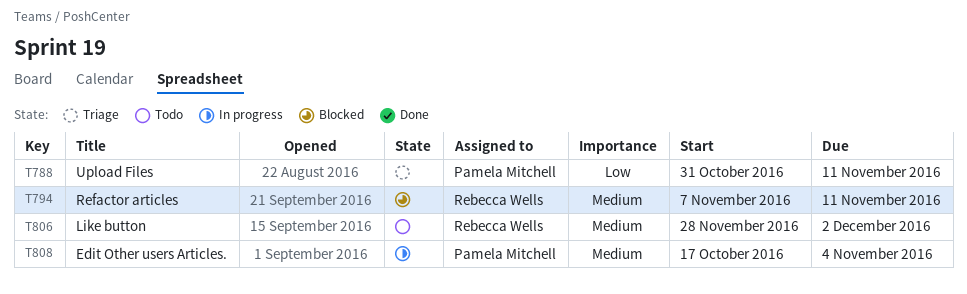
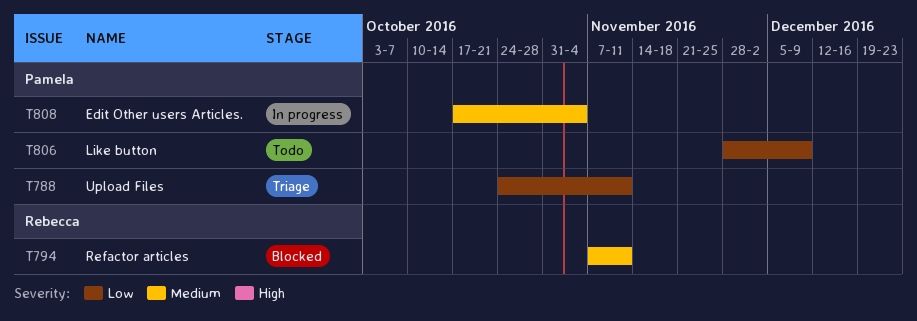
T788, start: Oct 31 -> Oct 24
T806, owner: Rebecca Wells -> Pamela Mitchell
T806, priority: Medium -> Low
T806, due: Dec 2 -> Dec 9

